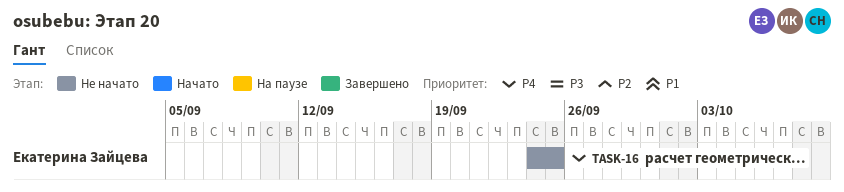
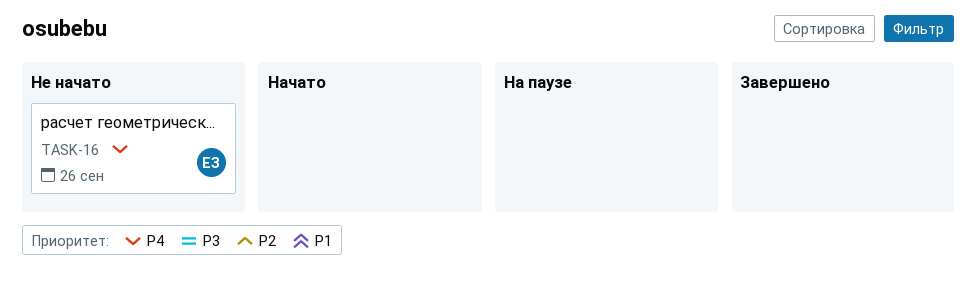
TASK-16, due: Sep 25 -> Sep 26

